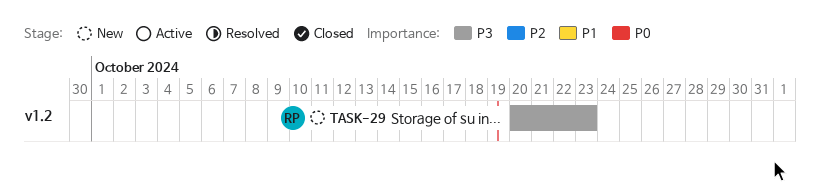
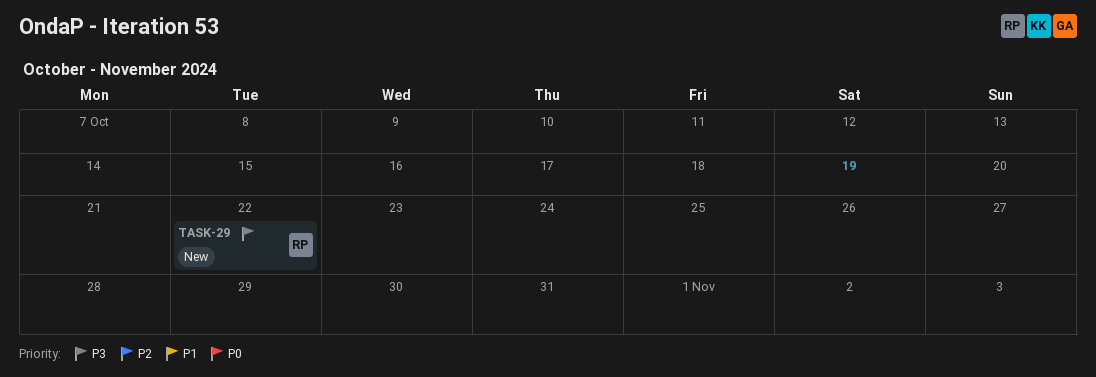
TASK-29, due: Oct 23 -> Oct 22

